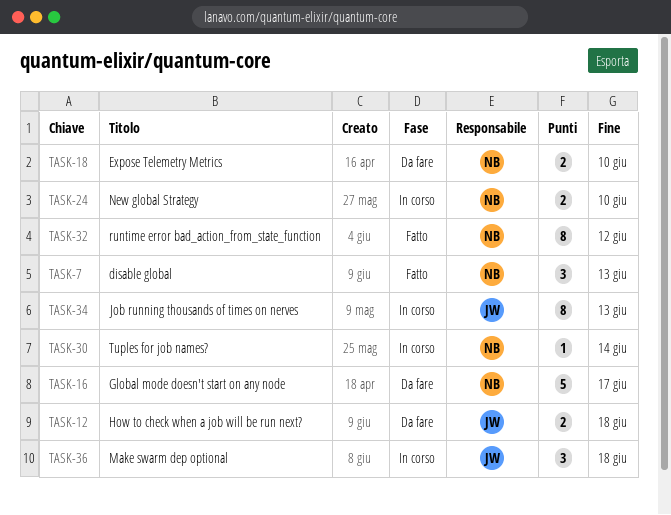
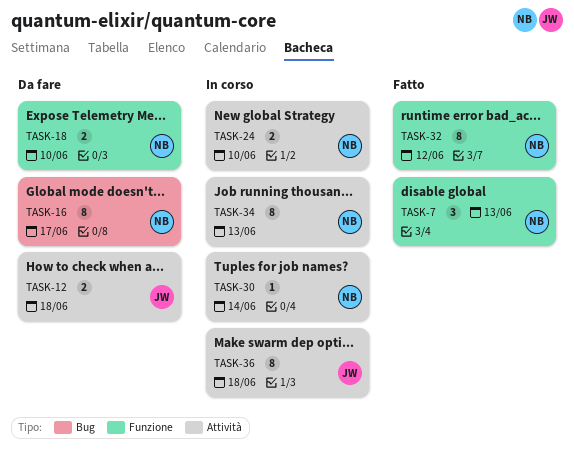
TASK-16, estimate: 5 -> 8
TASK-34, owner: JW -> NB
TASK-36, estimate: 3 -> 8

